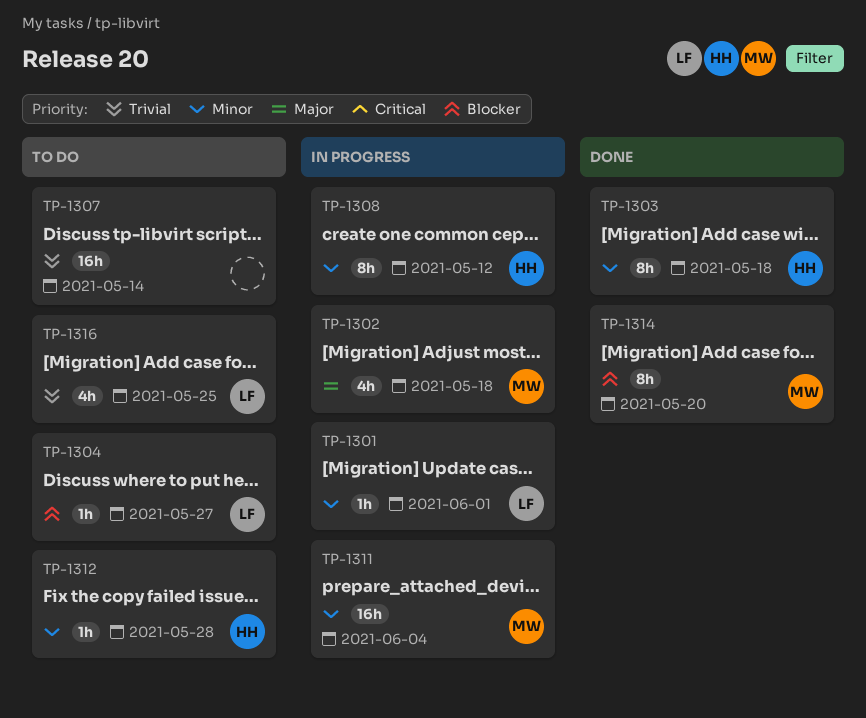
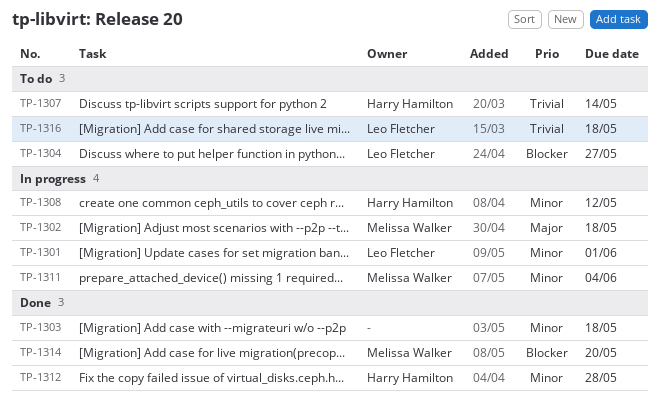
TP-1303, owner: Harry Hamilton -> none
TP-1307, owner: none -> Harry Hamilton
TP-1312, status: To do -> Done
TP-1316, due: May 25 -> May 18

